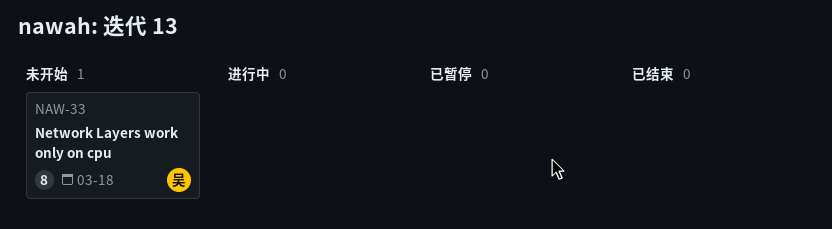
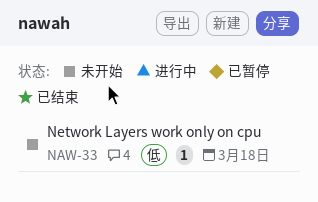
NAW-33, estimate: 8 -> 1

